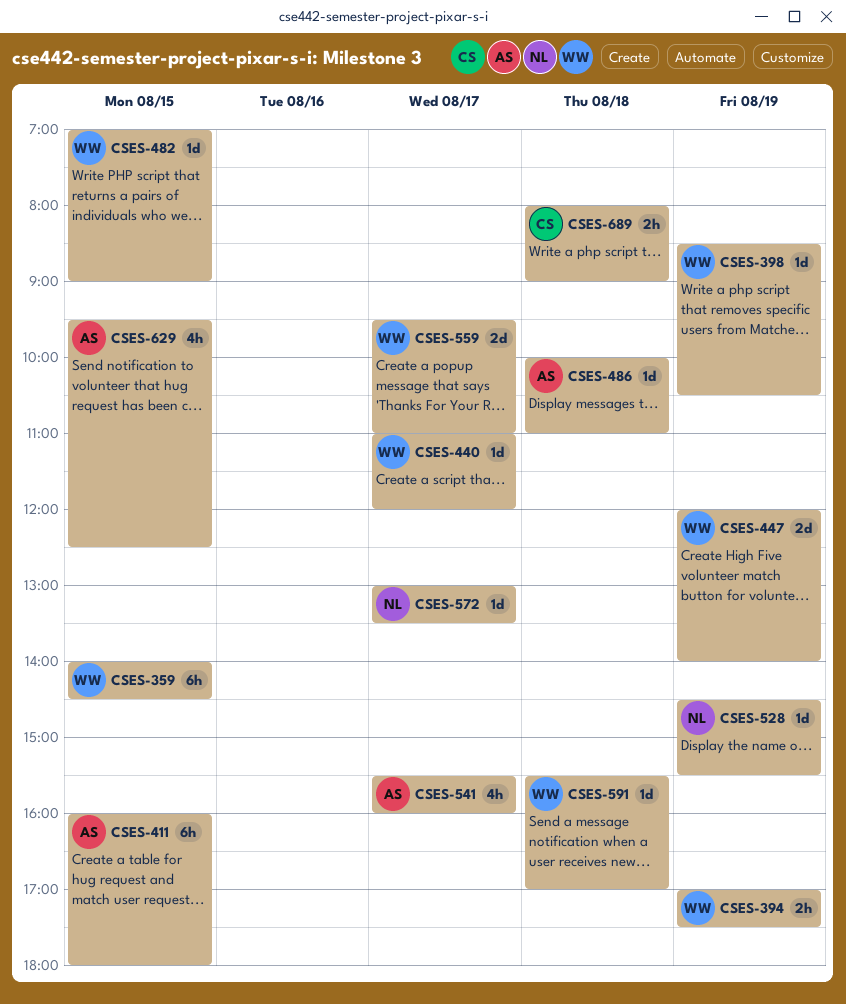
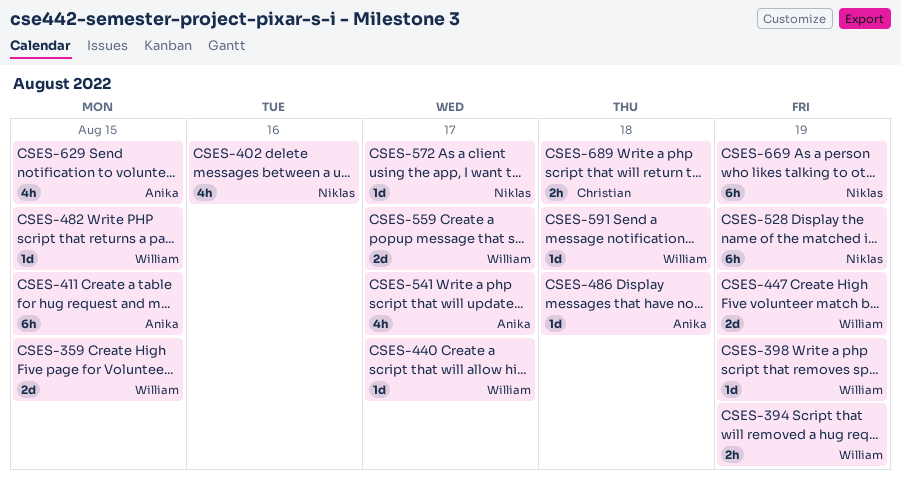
CSES-359, estimate: 6h -> 2d
CSES-402: none -> present
CSES-528, estimate: 1d -> 6h
CSES-669: none -> present

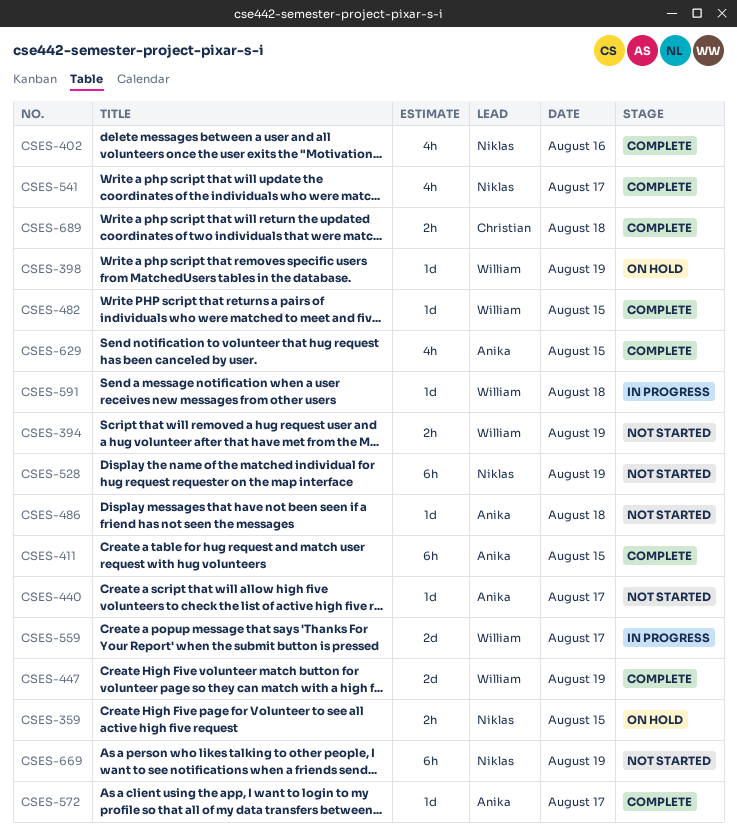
CSES-359, owner: William -> Niklas
CSES-359, estimate: 2d -> 2h
CSES-440, owner: William -> Anika
CSES-541, owner: Anika -> Niklas
CSES-572, owner: Niklas -> Anika

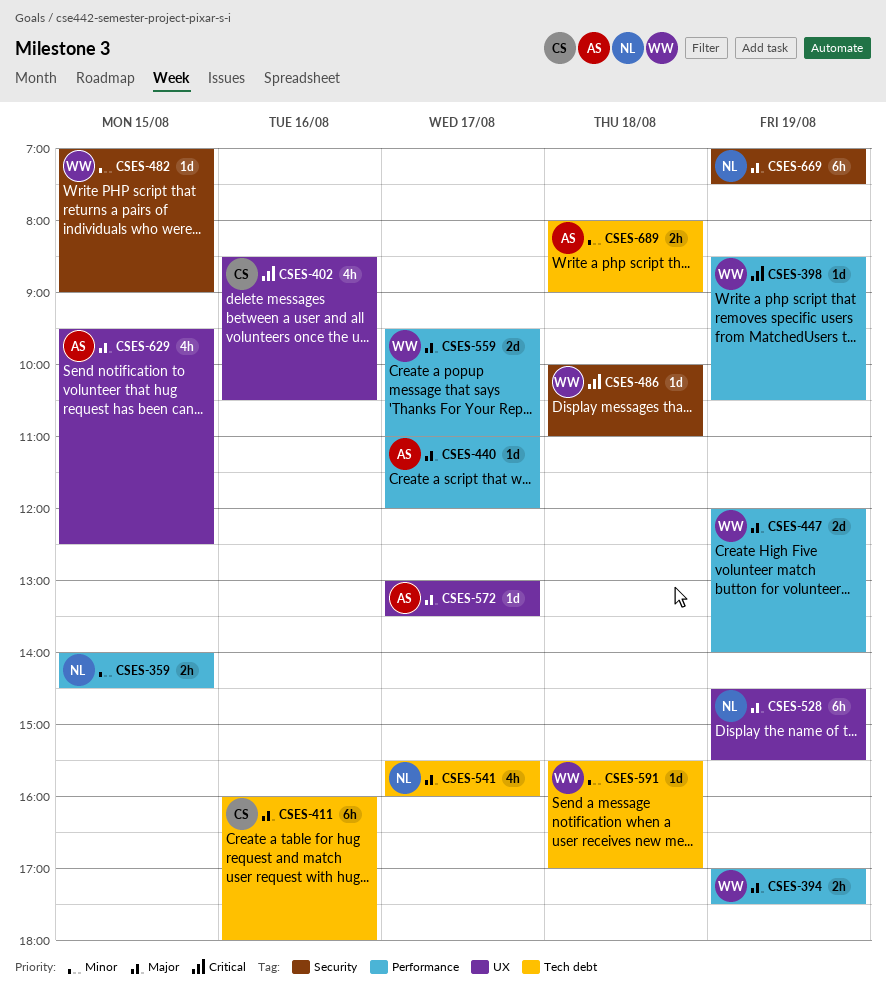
CSES-402, owner: Niklas -> Christian
CSES-411, owner: Anika -> Christian
CSES-411, day: Aug 15 -> Aug 16
CSES-486, owner: Anika -> William
CSES-689, owner: Christian -> Anika

